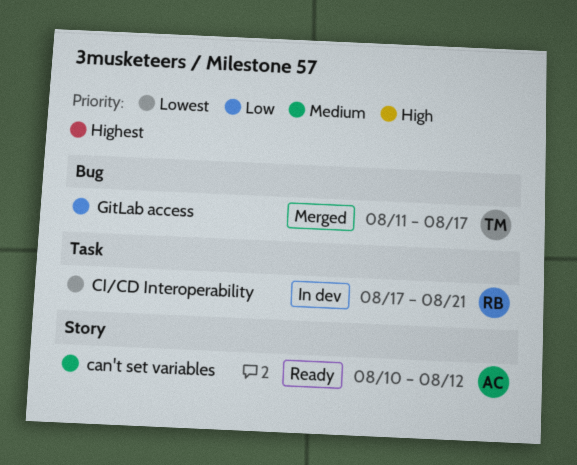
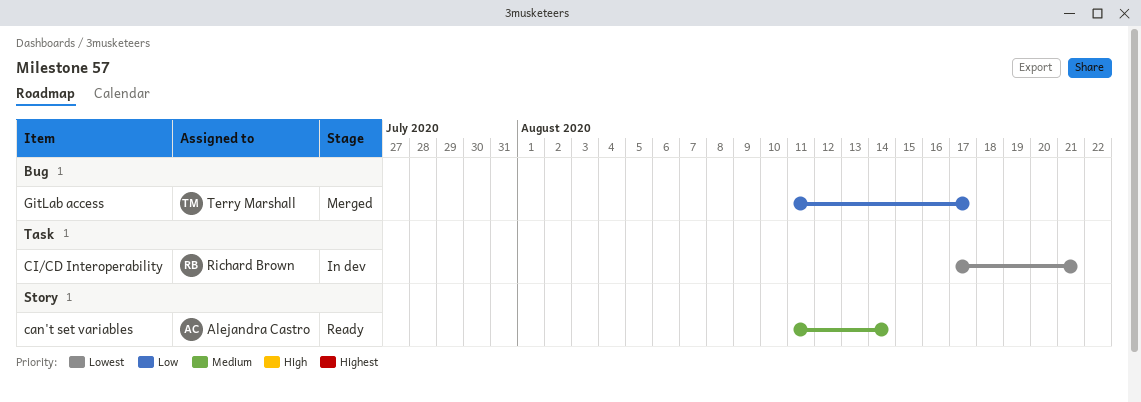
can't set variables, start: Aug 10 -> Aug 11
can't set variables, due: Aug 12 -> Aug 14

